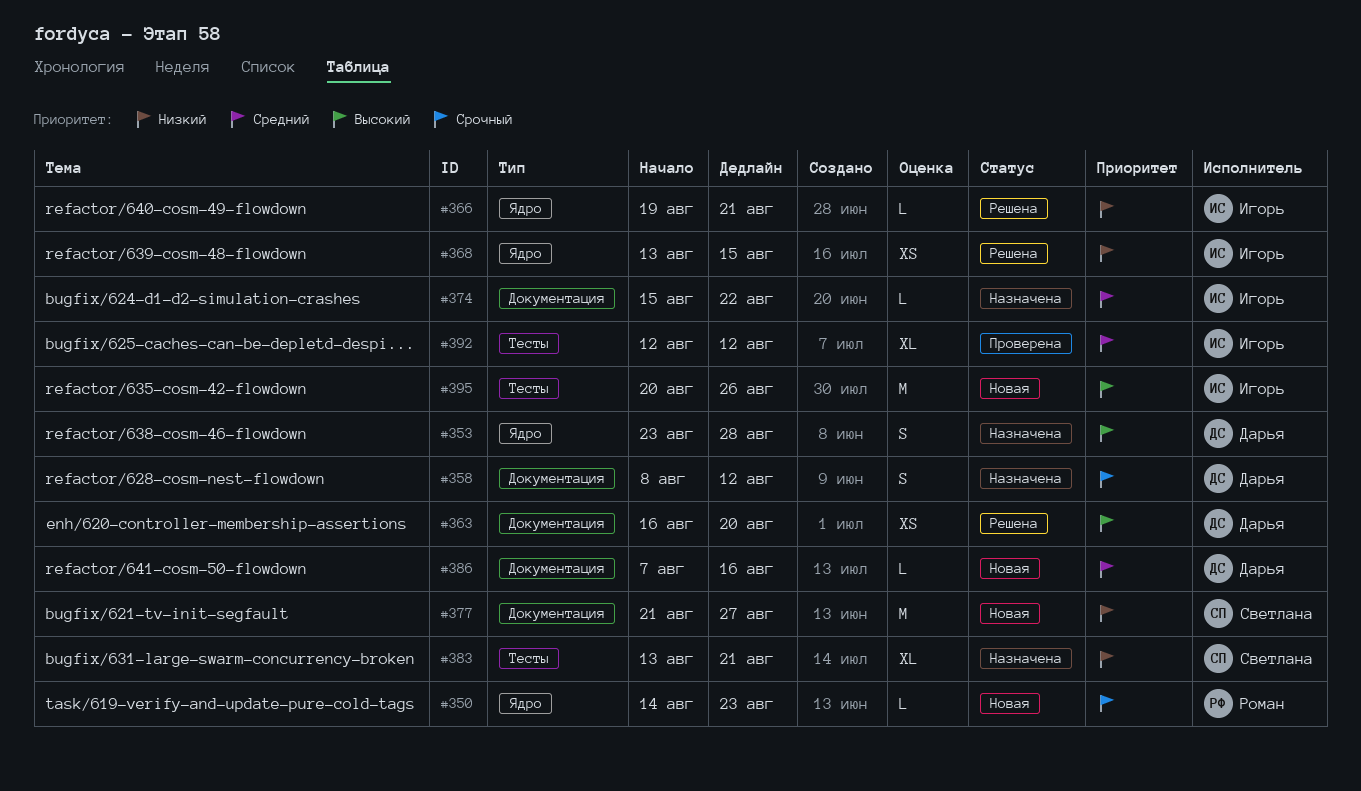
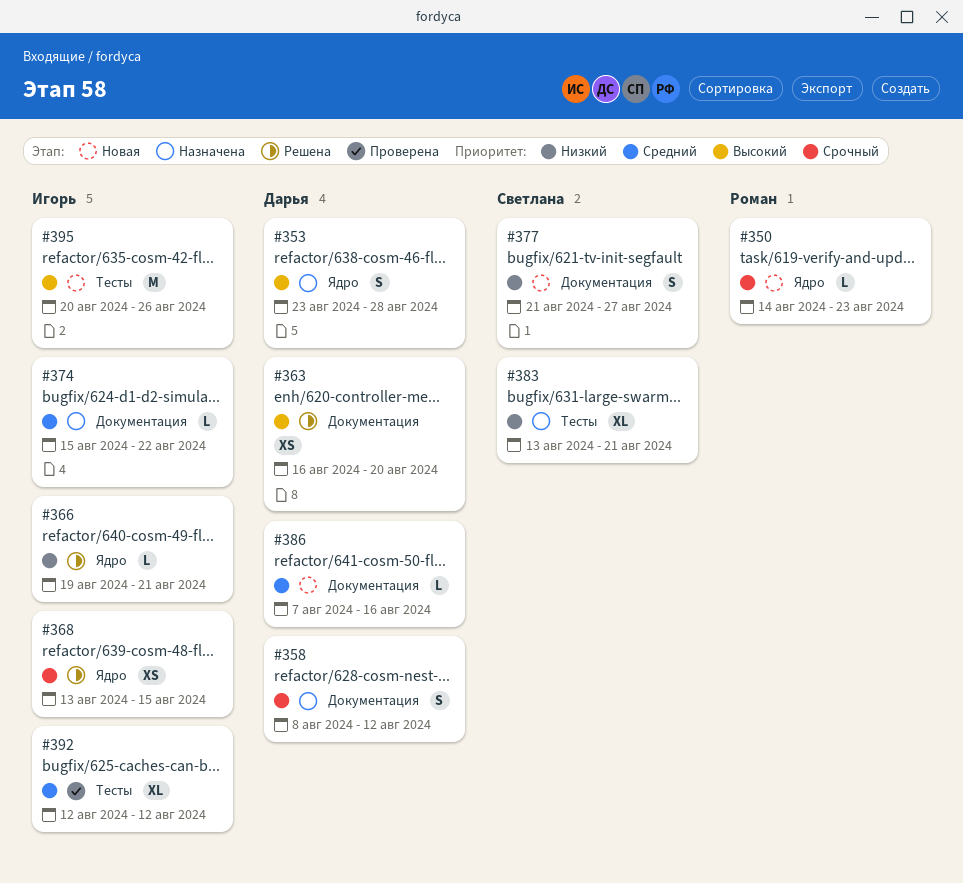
#368, priority: Низкий -> Срочный
#377, estimate: M -> S

